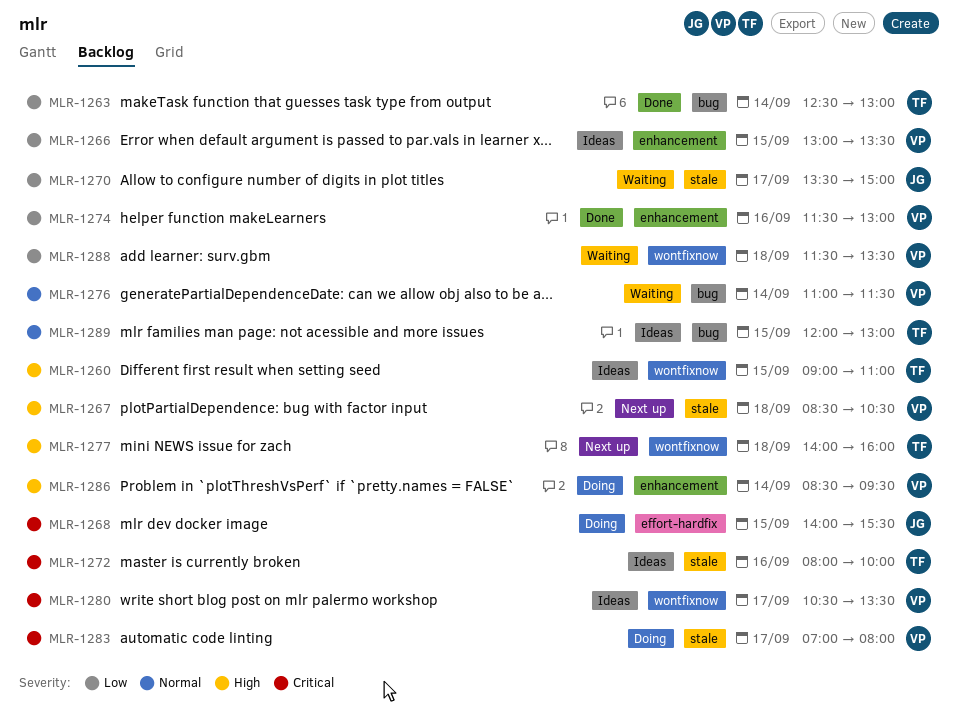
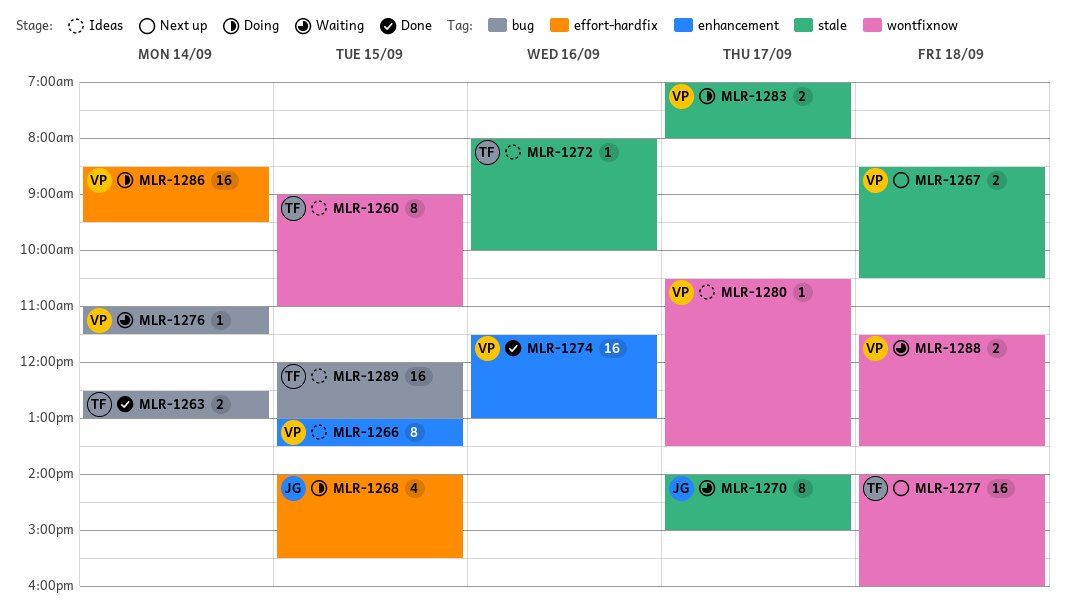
MLR-1270, begins: 13:30 -> 14:00
MLR-1286, label: enhancement -> effort-hardfix

